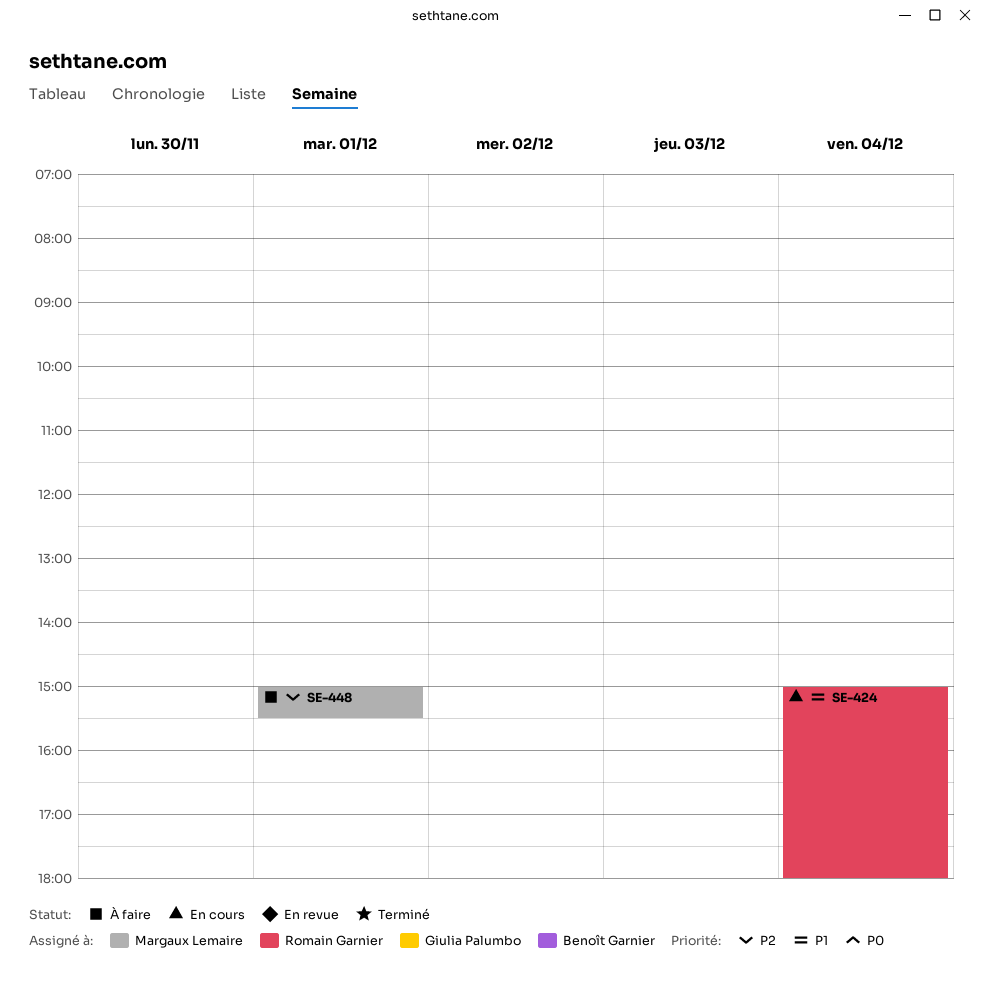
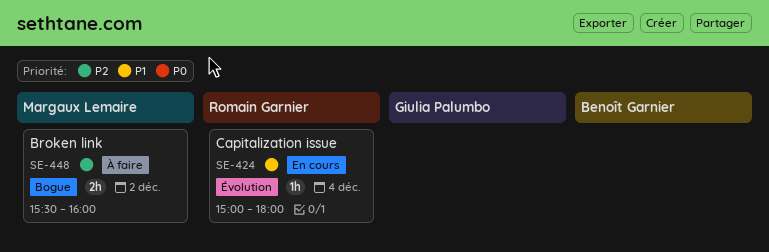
SE-448, day: Dec 1 -> Dec 2
SE-448, begins: 15:00 -> 15:30
SE-448, ends: 15:30 -> 16:00

